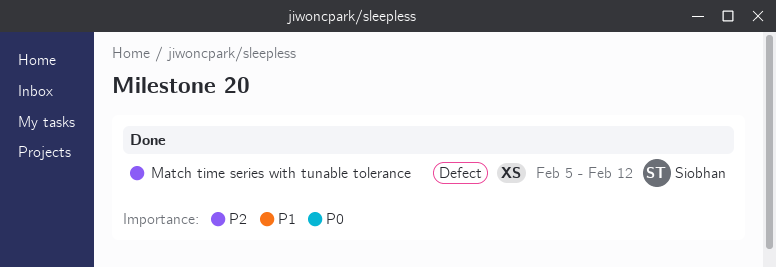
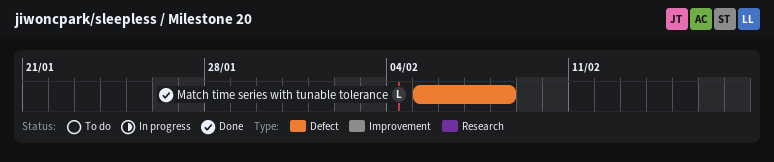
Match time series with tunable tolerance, estimate: XS -> L
Match time series with tunable tolerance, due: Feb 12 -> Feb 8

